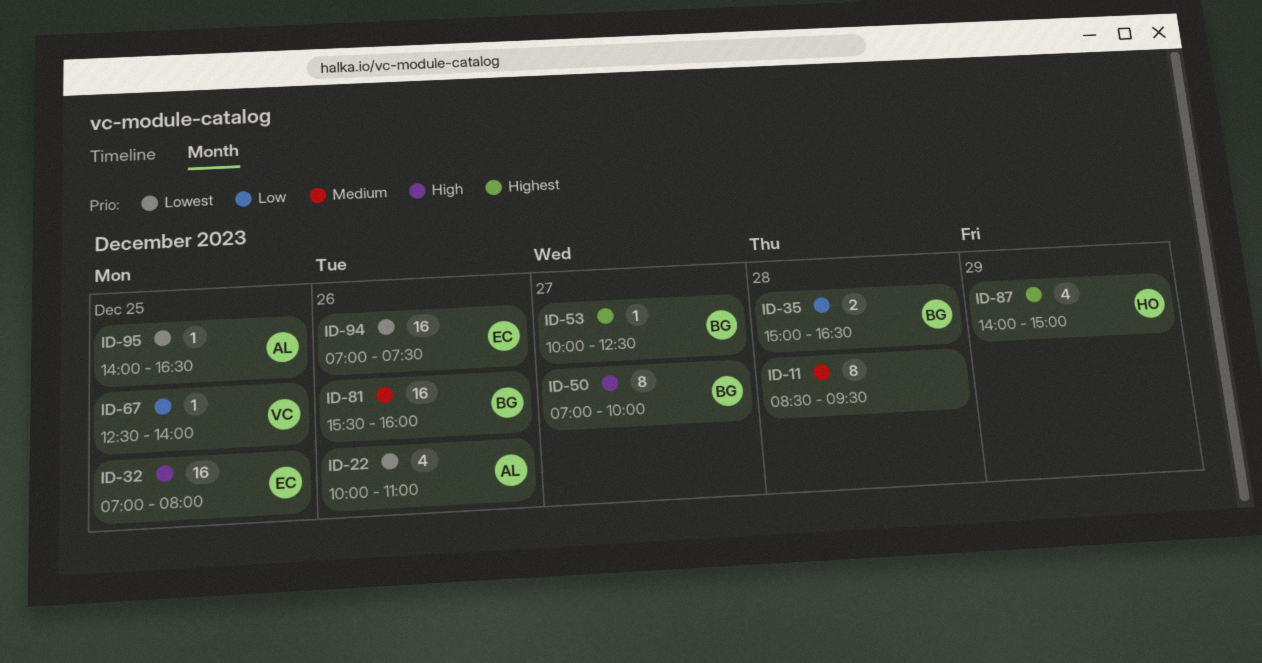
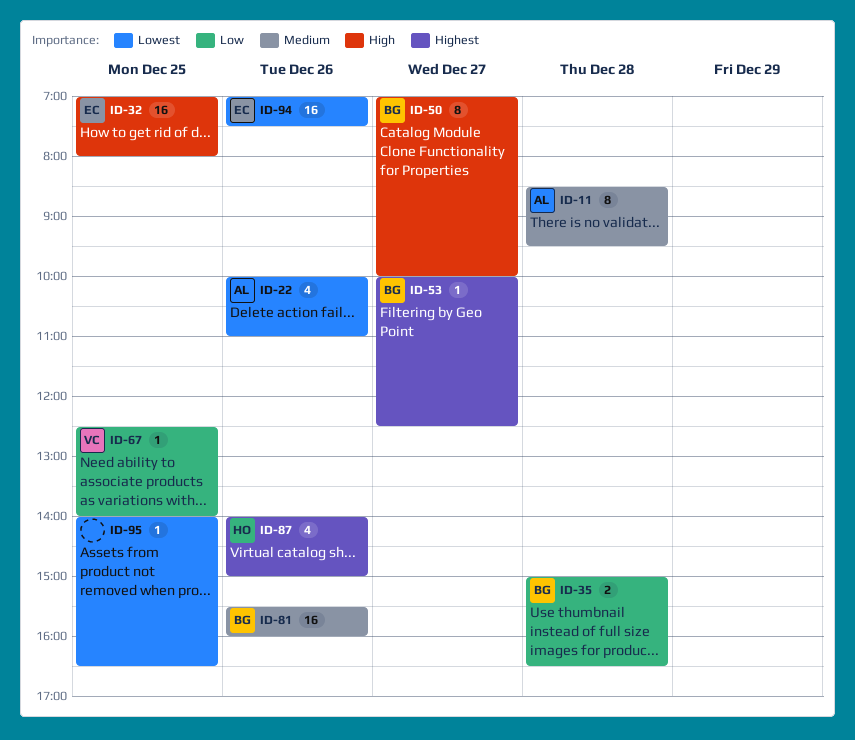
ID-11, owner: none -> AL
ID-87, day: Dec 29 -> Dec 26
ID-95, owner: AL -> none

